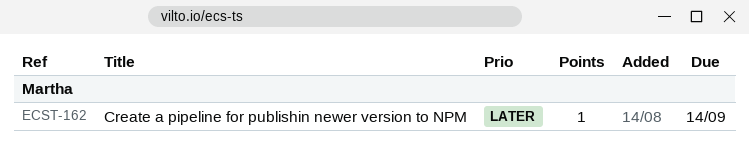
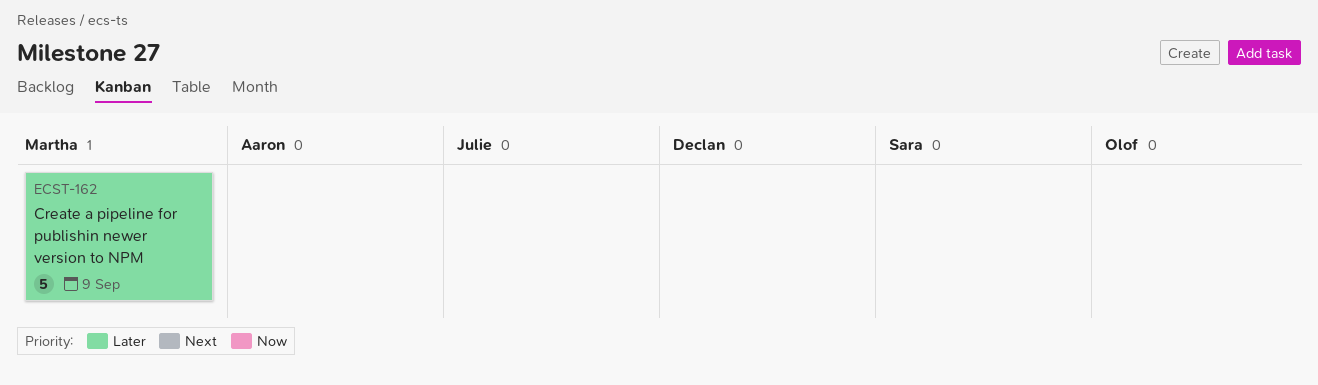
ECST-162, estimate: 1 -> 5
ECST-162, due: Sep 14 -> Sep 9

